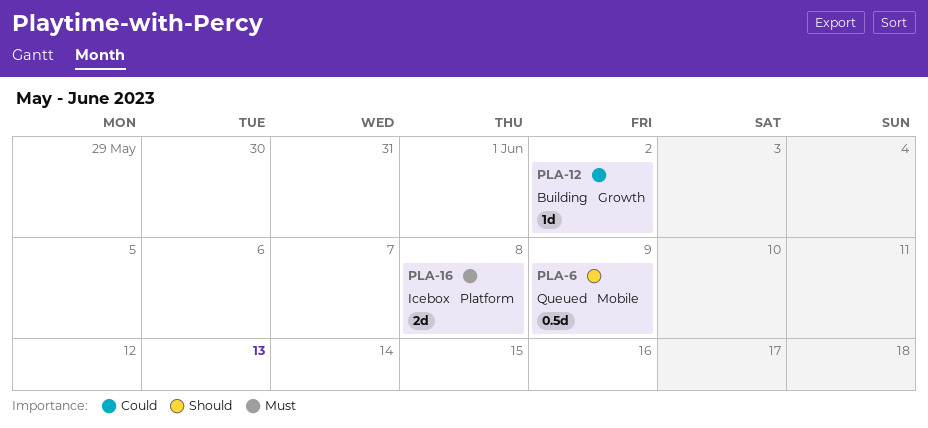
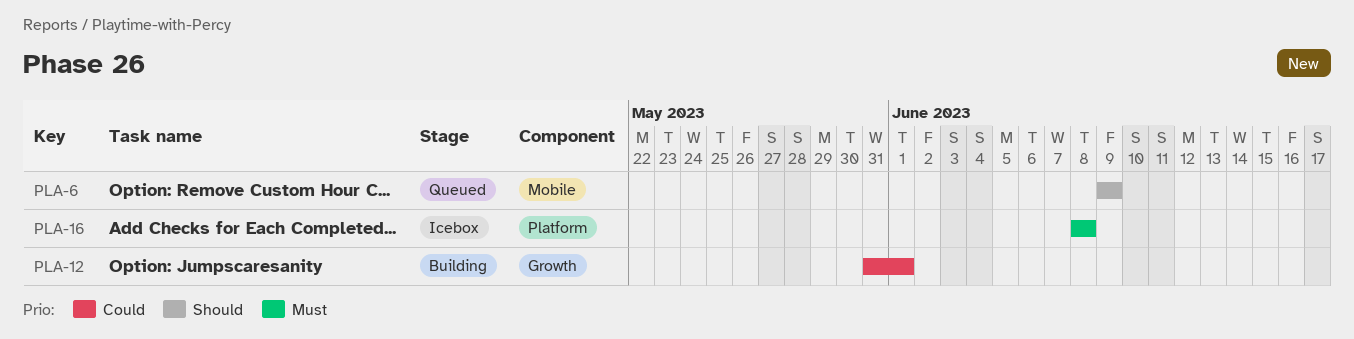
PLA-12, due: Jun 2 -> Jun 1

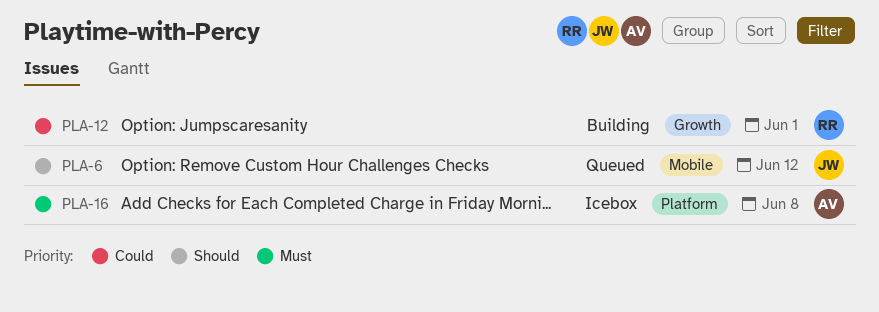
PLA-6, due: Jun 9 -> Jun 12

